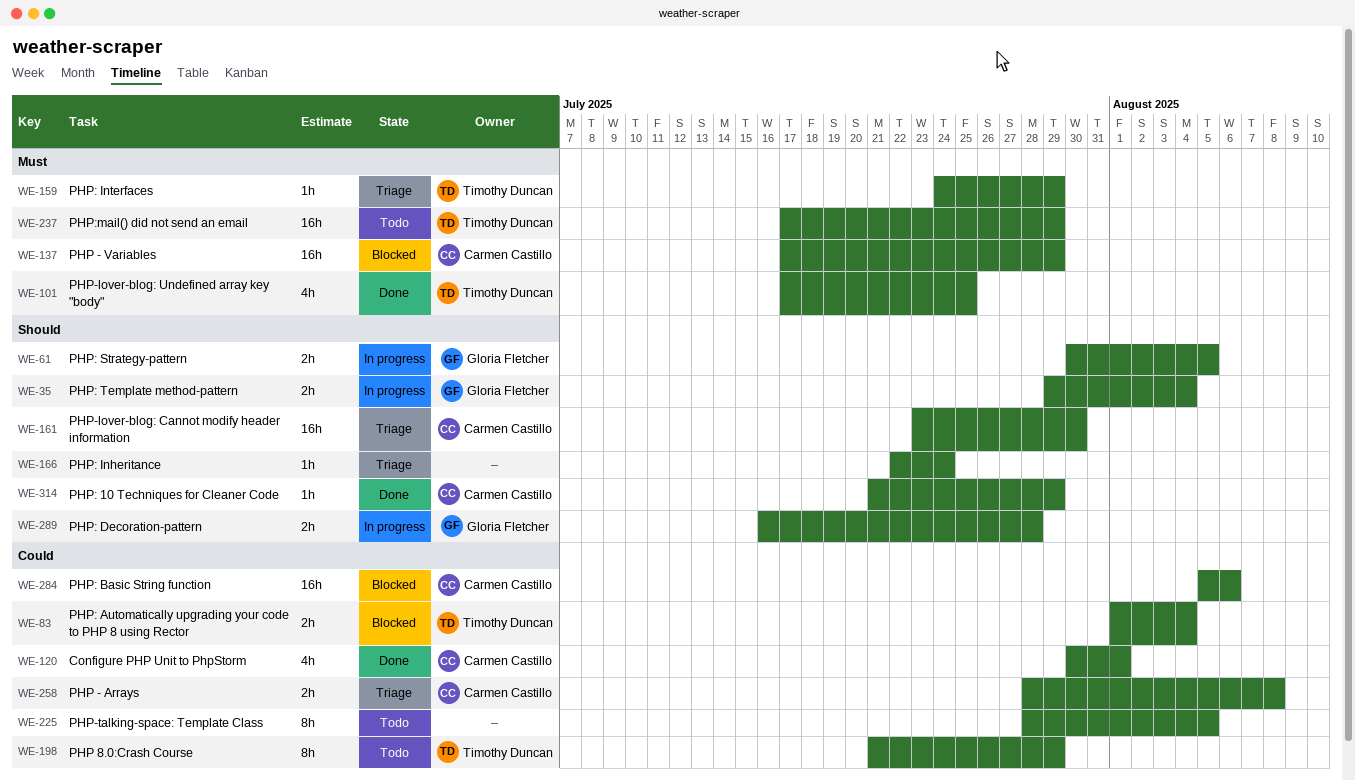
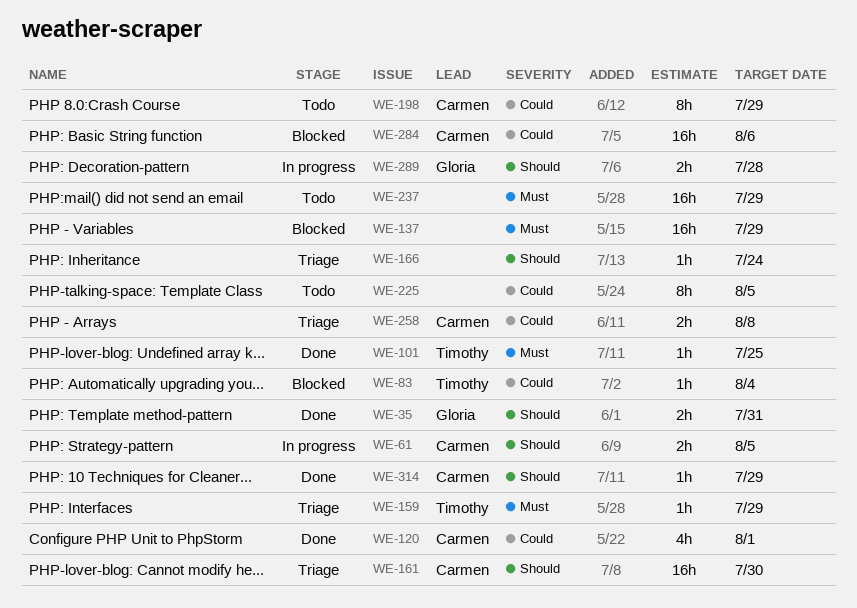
WE-35, status: In progress -> Done
WE-35, due: Aug 4 -> Jul 31
WE-61, owner: Gloria Fletcher -> Carmen Castillo
WE-83, estimate: 2h -> 1h
WE-101, estimate: 4h -> 1h
WE-137, owner: Carmen Castillo -> none
WE-198, owner: Timothy Duncan -> Carmen Castillo
WE-237, owner: Timothy Duncan -> none

